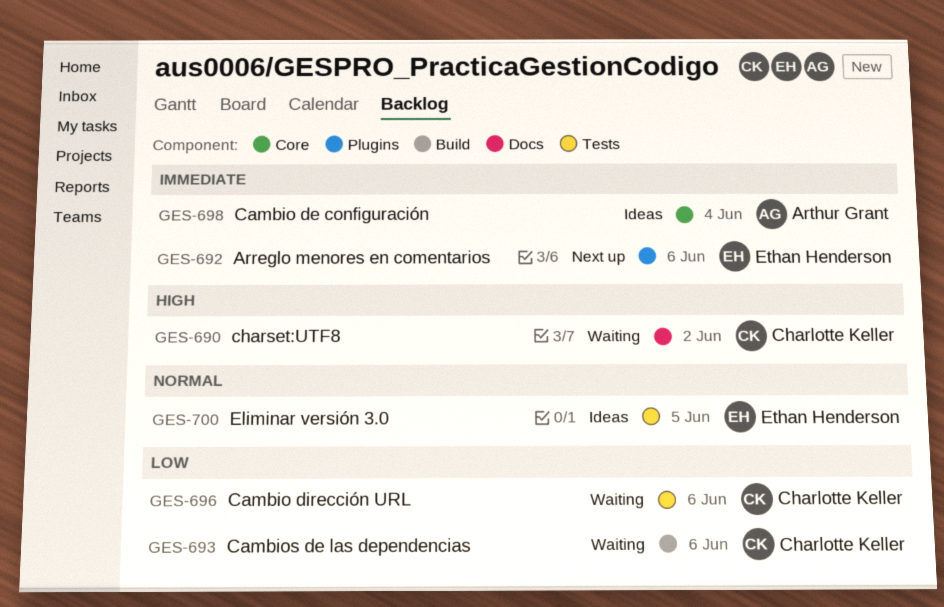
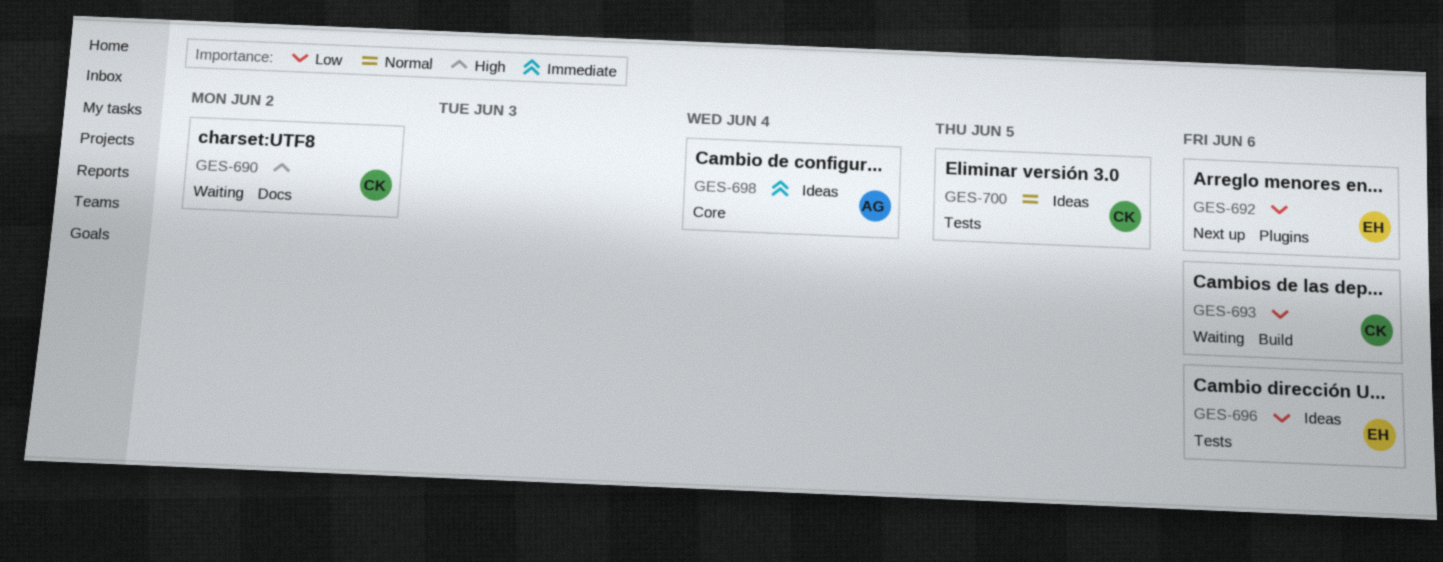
GES-692, priority: Immediate -> Low
GES-696, status: Waiting -> Ideas
GES-696, owner: Charlotte Keller -> Ethan Henderson
GES-700, owner: Ethan Henderson -> Charlotte Keller

